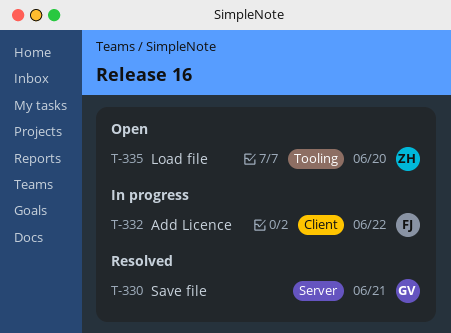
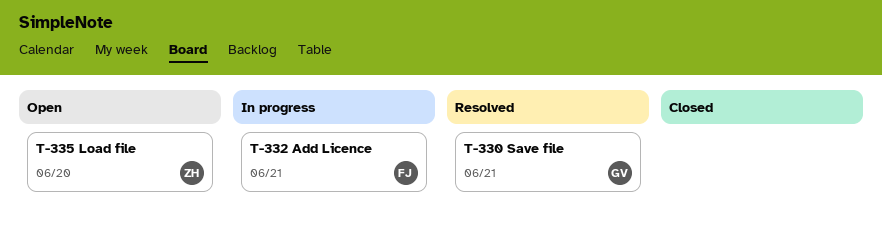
T-332, due: Jun 22 -> Jun 21

